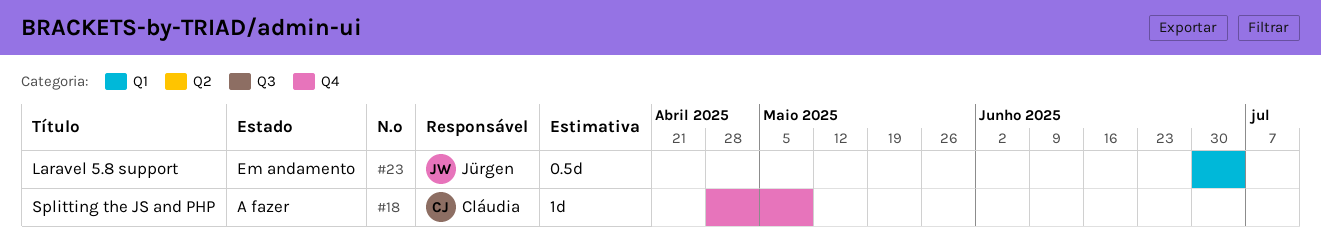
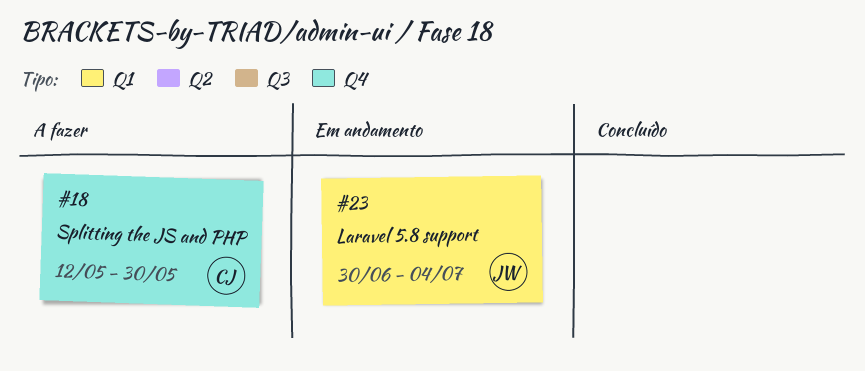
#18, start: Apr 28 -> May 12
#18, due: May 9 -> May 30

